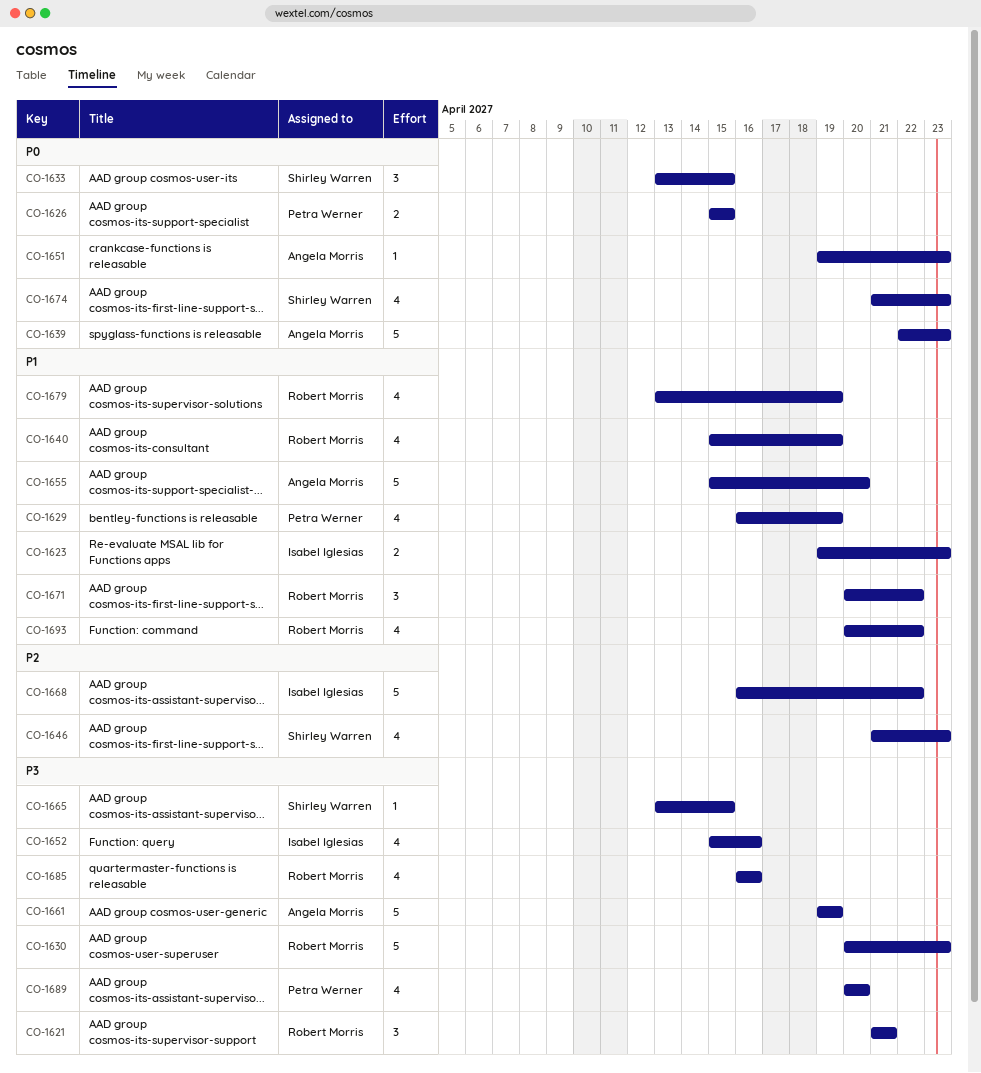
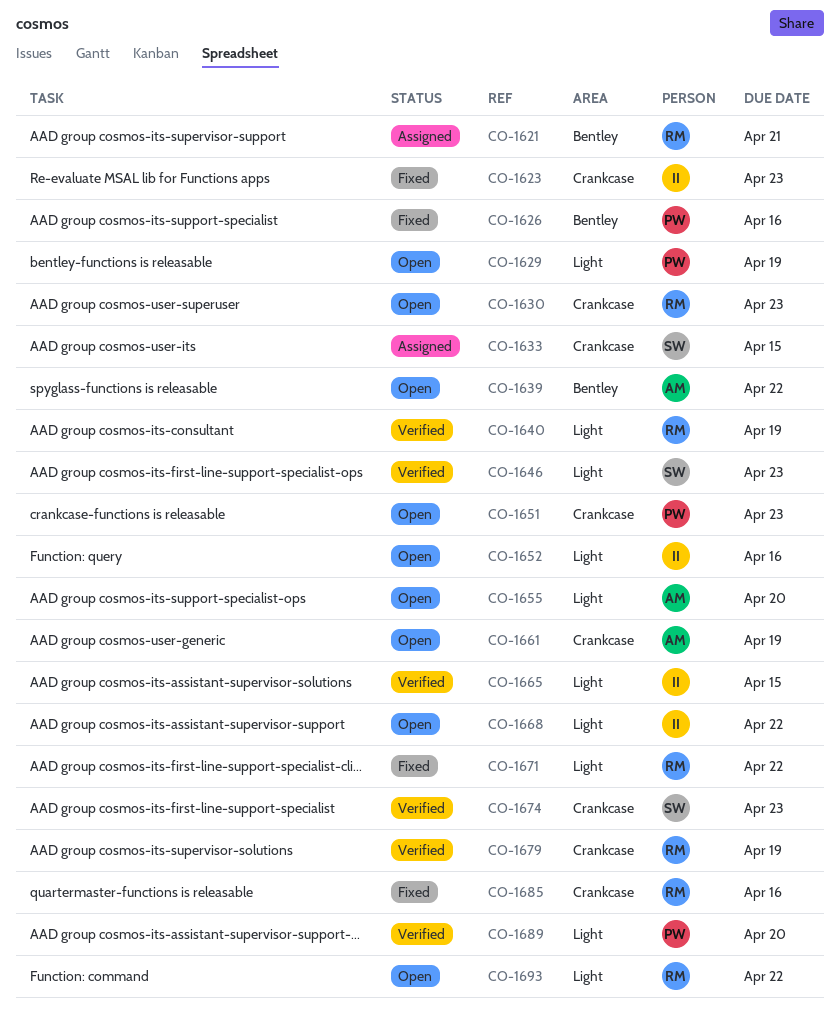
CO-1626, due: Apr 15 -> Apr 16
CO-1639, due: Apr 23 -> Apr 22
CO-1651, owner: Angela Morris -> Petra Werner
CO-1665, owner: Shirley Warren -> Isabel Iglesias

